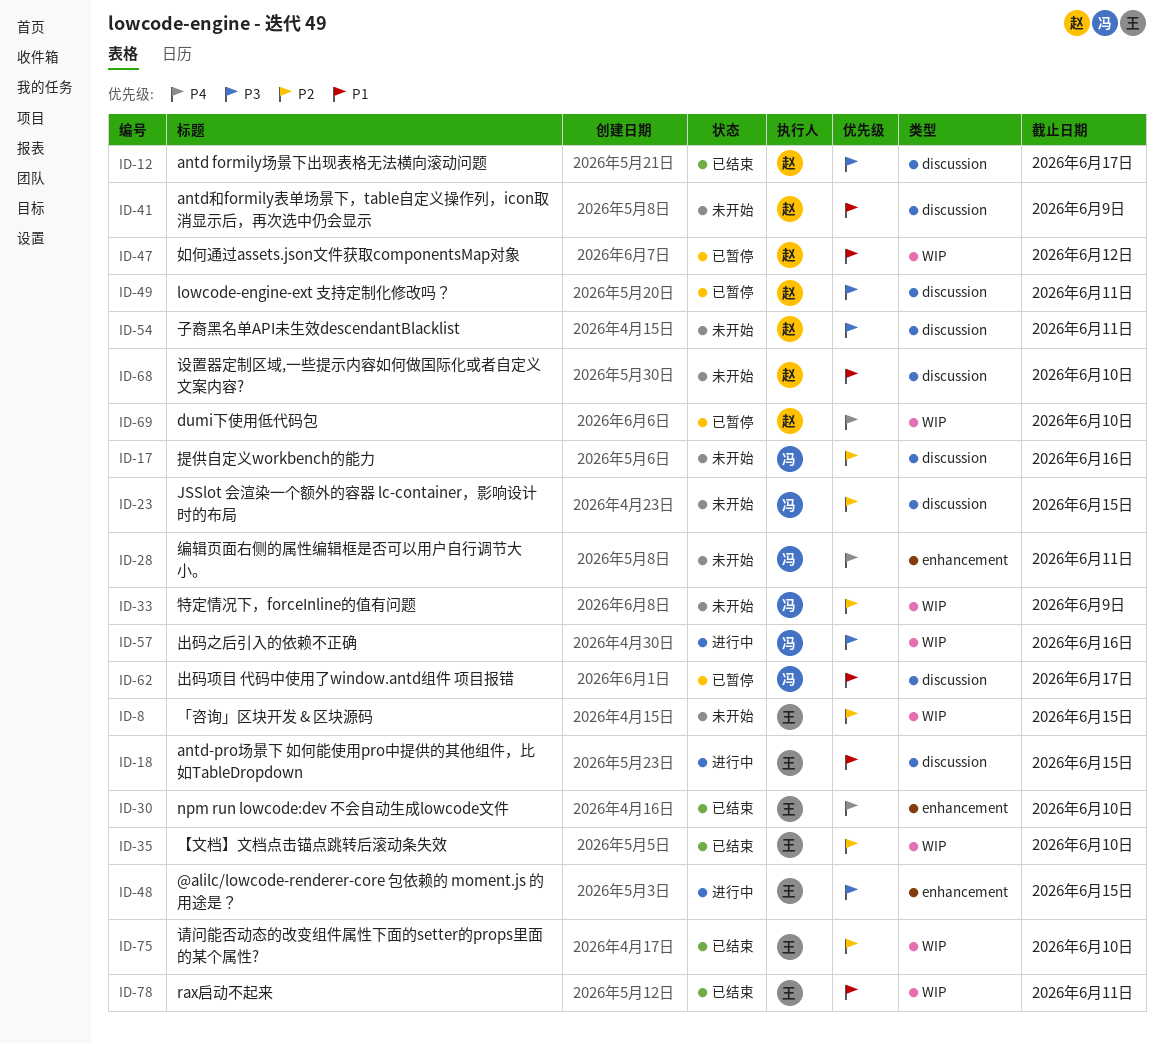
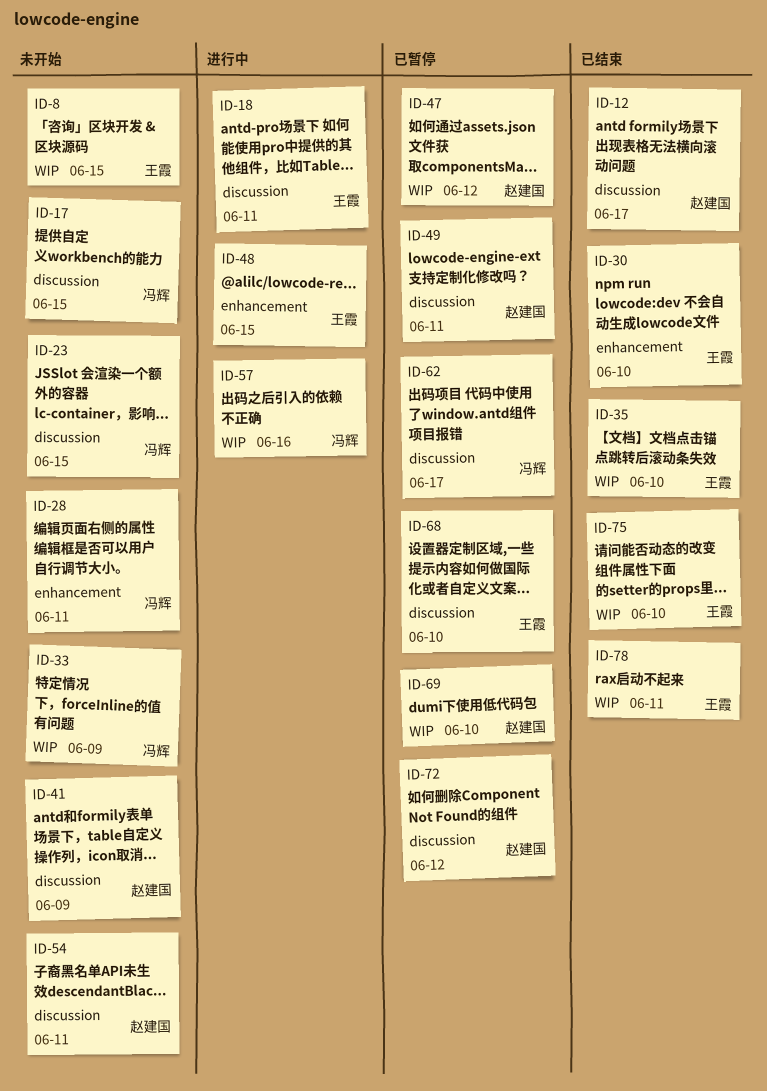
ID-17, due: Jun 16 -> Jun 15
ID-18, due: Jun 15 -> Jun 11
ID-68, status: 未开始 -> 已暂停
ID-68, owner: 赵建国 -> 王霞
ID-72: none -> present

